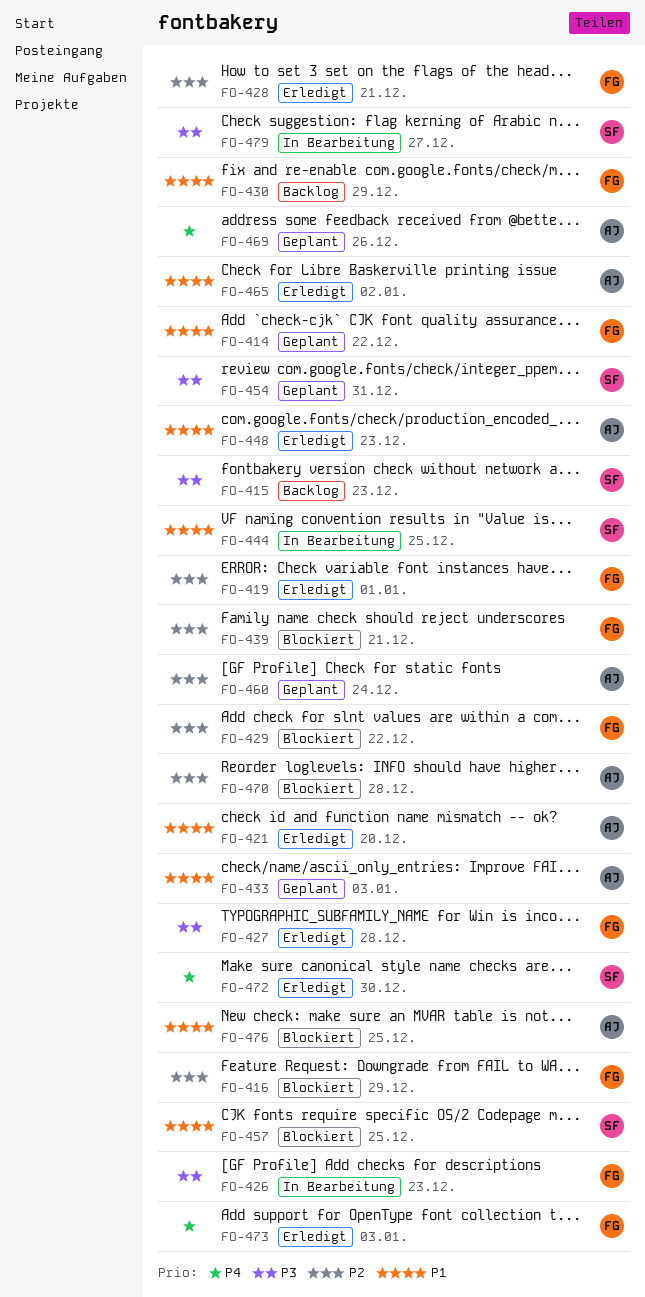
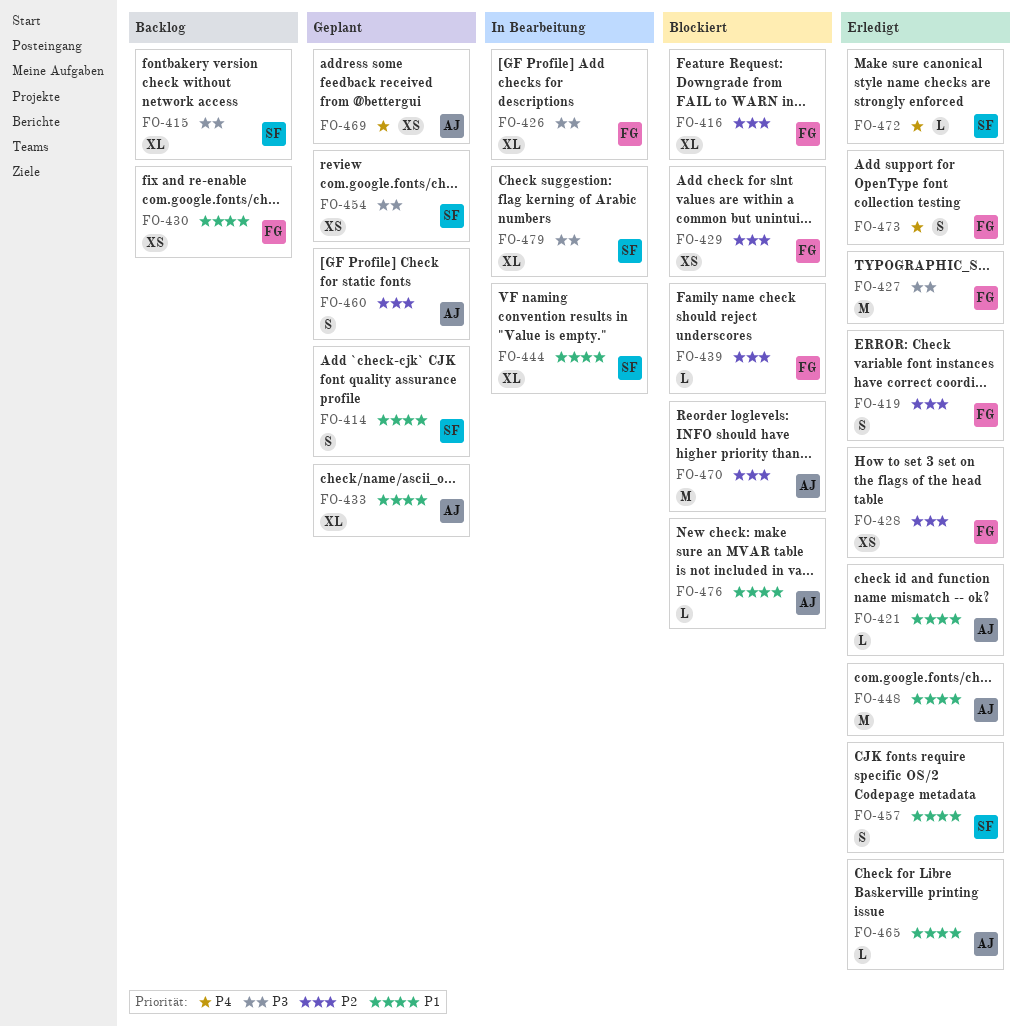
FO-414, owner: FG -> SF
FO-457, status: Blockiert -> Erledigt

